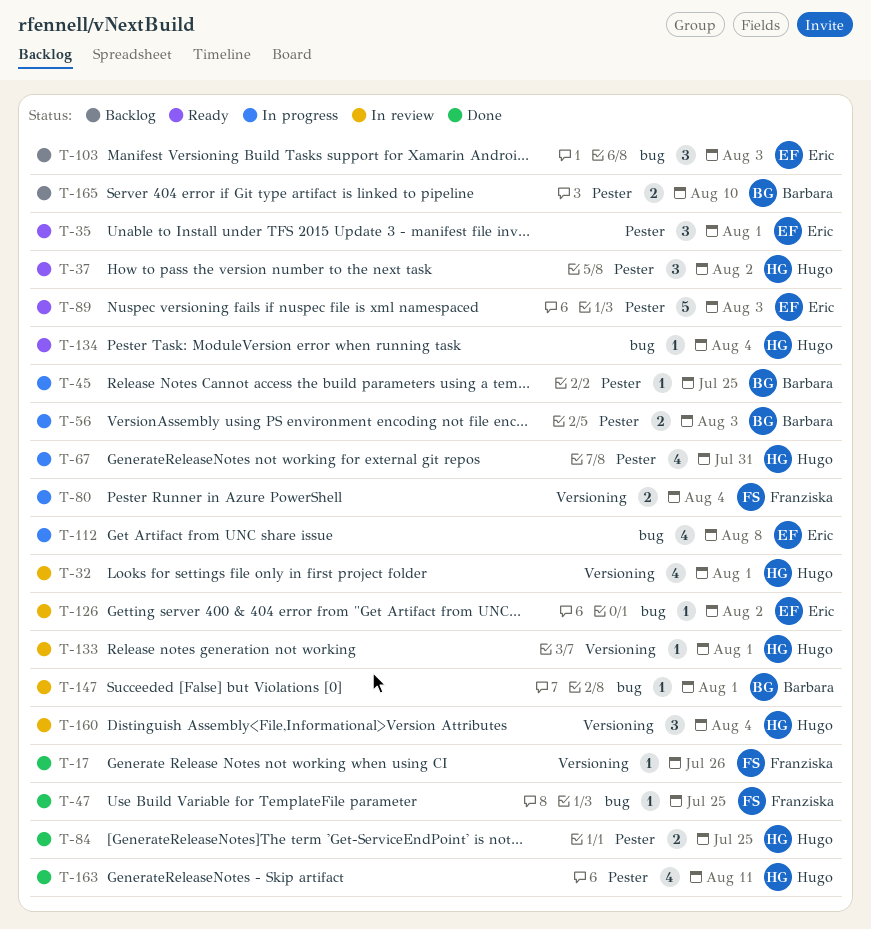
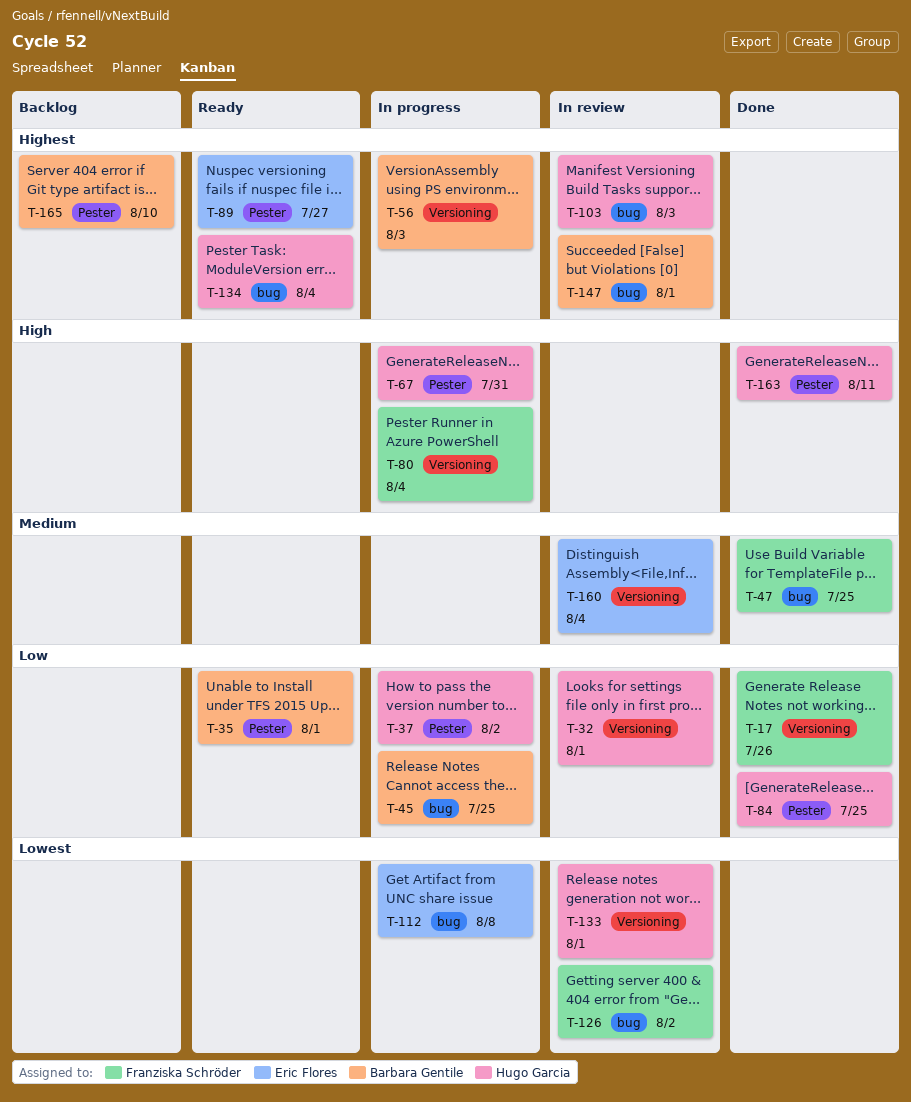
T-35, owner: Eric Flores -> Barbara Gentile
T-37, status: Ready -> In progress
T-45, label: Pester -> bug
T-56, label: Pester -> Versioning
T-89, due: Aug 3 -> Jul 27
T-103, status: Backlog -> In review
T-103, owner: Eric Flores -> Hugo Garcia
T-126, owner: Eric Flores -> Franziska Schröder
T-160, owner: Hugo Garcia -> Eric Flores

